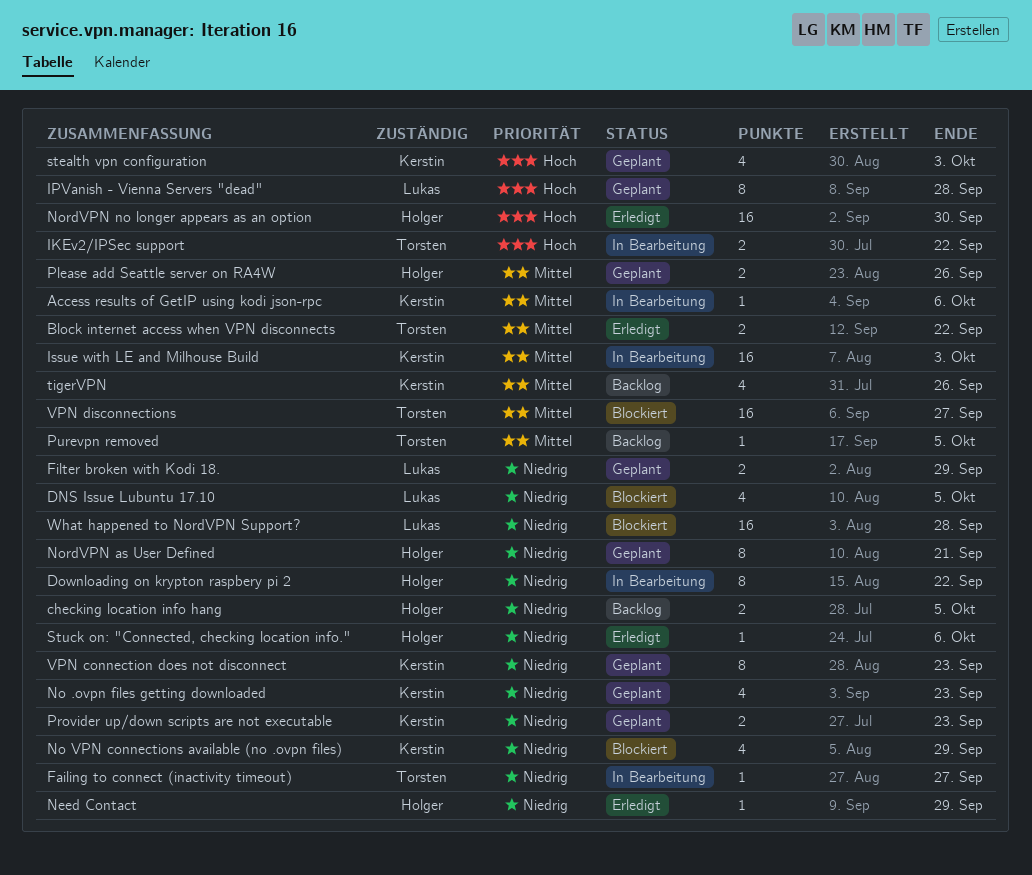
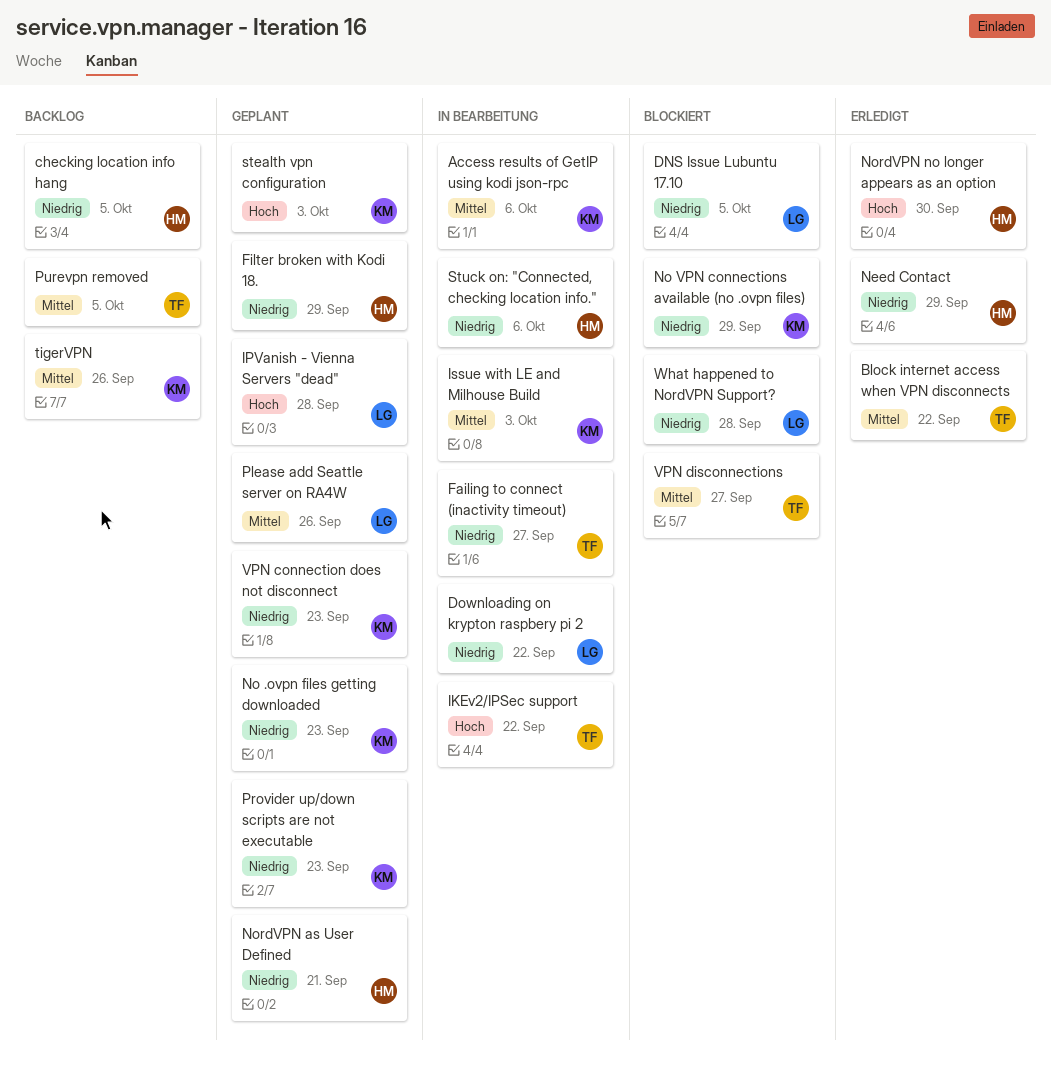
Downloading on krypton raspbery pi 2, owner: Holger -> Lukas
Filter broken with Kodi 18., owner: Lukas -> Holger
Please add Seattle server on RA4W, owner: Holger -> Lukas
Stuck on: "Connected, checking location info.", status: Erledigt -> In Bearbeitung

